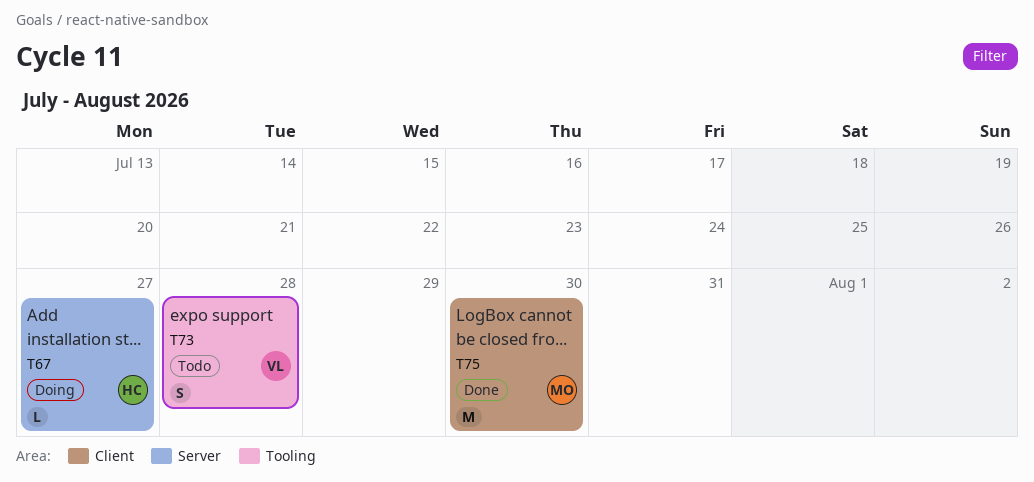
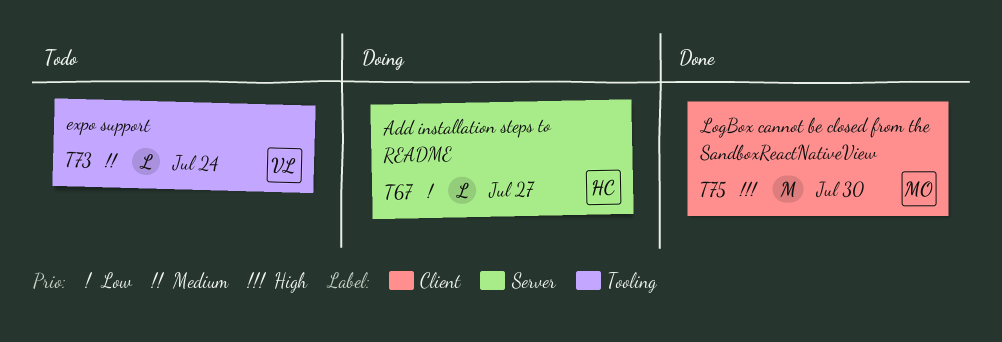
T73, estimate: S -> L
T73, due: Jul 28 -> Jul 24

